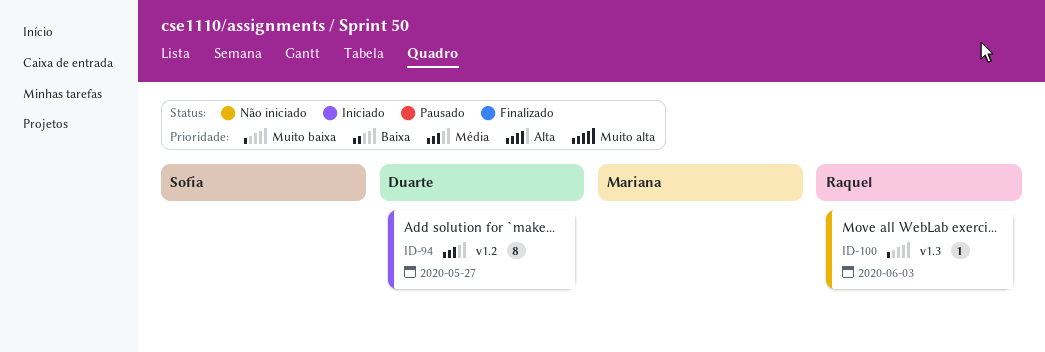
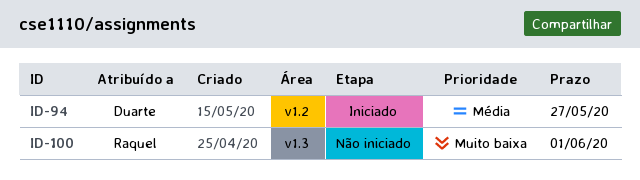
ID-100, due: Jun 3 -> Jun 1

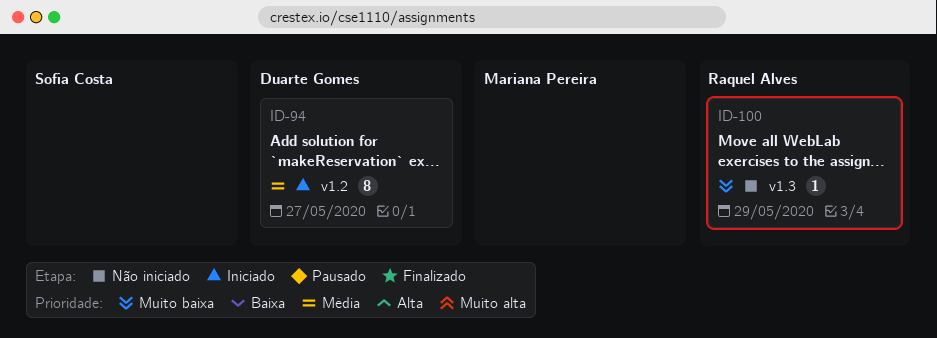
ID-100, due: Jun 1 -> May 29

